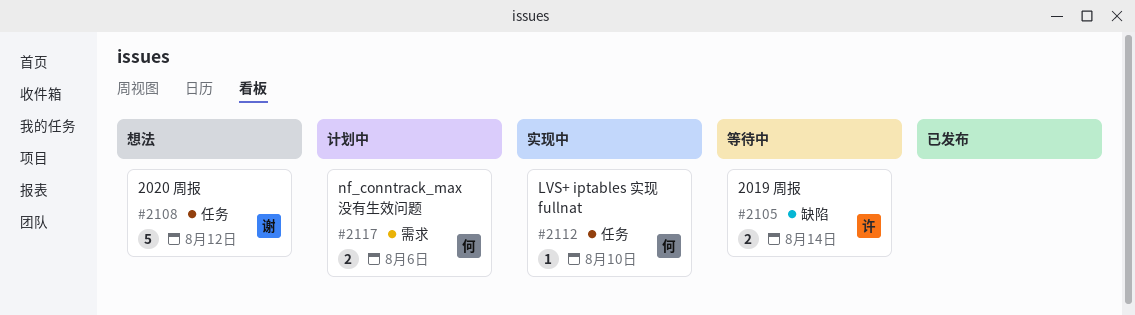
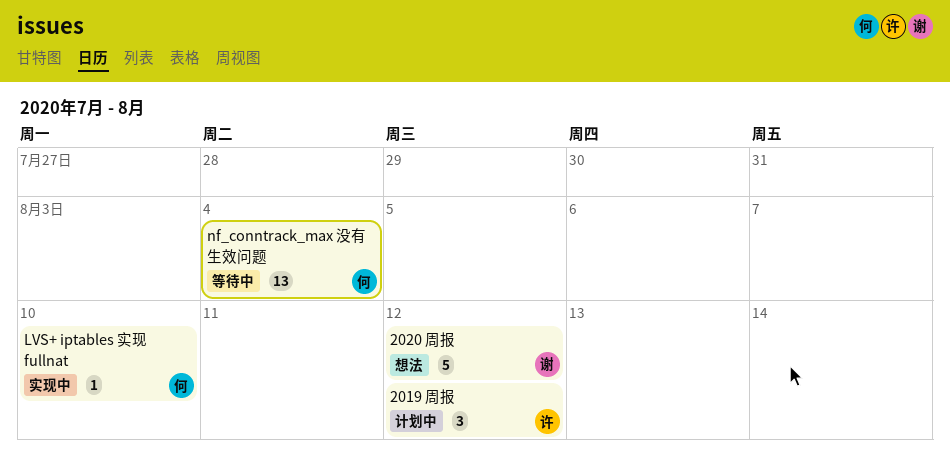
2019 周报, status: 等待中 -> 计划中
2019 周报, estimate: 2 -> 3
2019 周报, due: Aug 14 -> Aug 12
nf_conntrack_max 没有生效问题, status: 计划中 -> 等待中
nf_conntrack_max 没有生效问题, estimate: 2 -> 13
nf_conntrack_max 没有生效问题, due: Aug 6 -> Aug 4

